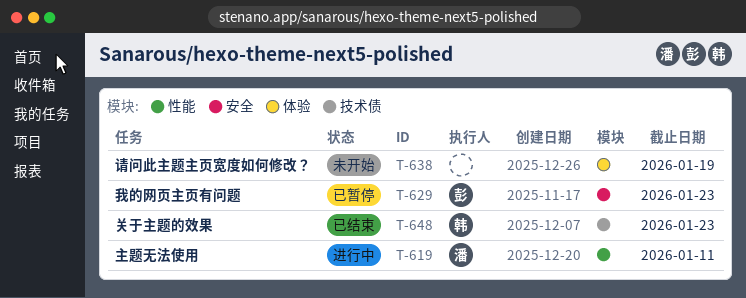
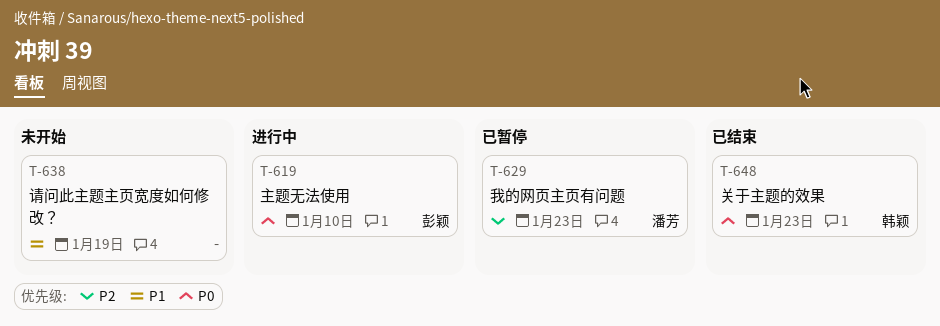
T-619, owner: 潘芳 -> 彭颖
T-619, due: Jan 11 -> Jan 10
T-629, owner: 彭颖 -> 潘芳

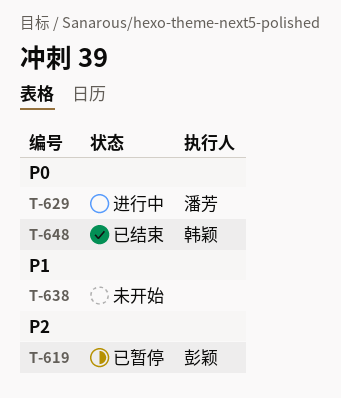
T-619, status: 进行中 -> 已暂停
T-619, priority: P0 -> P2
T-629, status: 已暂停 -> 进行中
T-629, priority: P2 -> P0

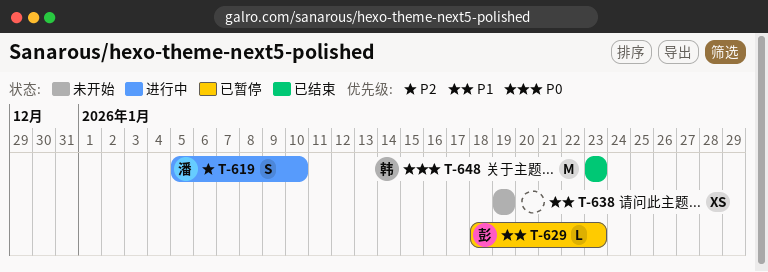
T-619, status: 已暂停 -> 进行中
T-619, owner: 彭颖 -> 潘芳
T-629, status: 进行中 -> 已暂停
T-629, owner: 潘芳 -> 彭颖
T-629, priority: P0 -> P1

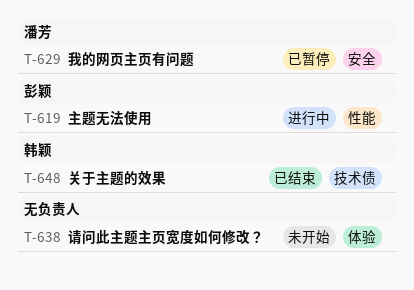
T-619, owner: 潘芳 -> 彭颖
T-629, owner: 彭颖 -> 潘芳

